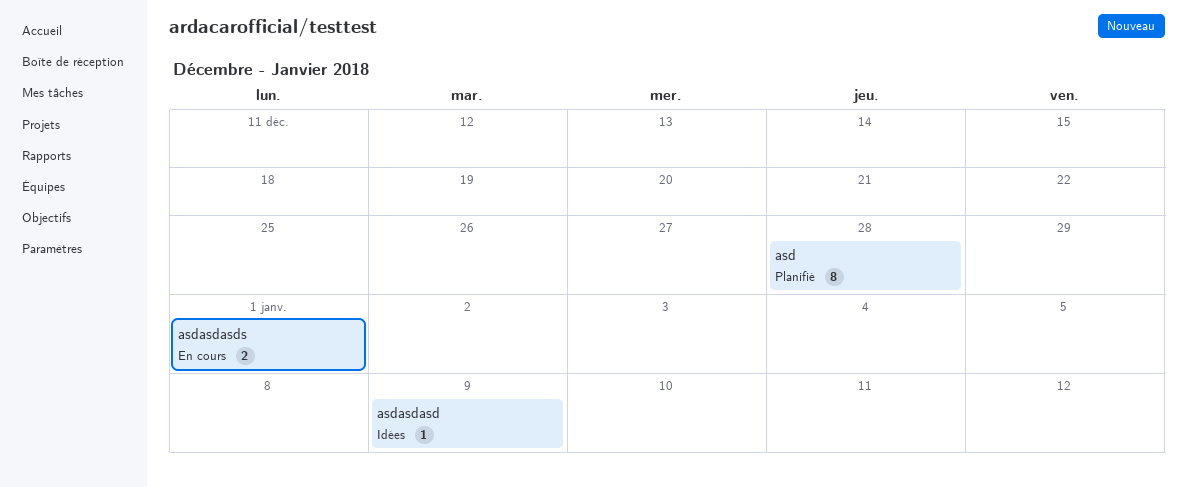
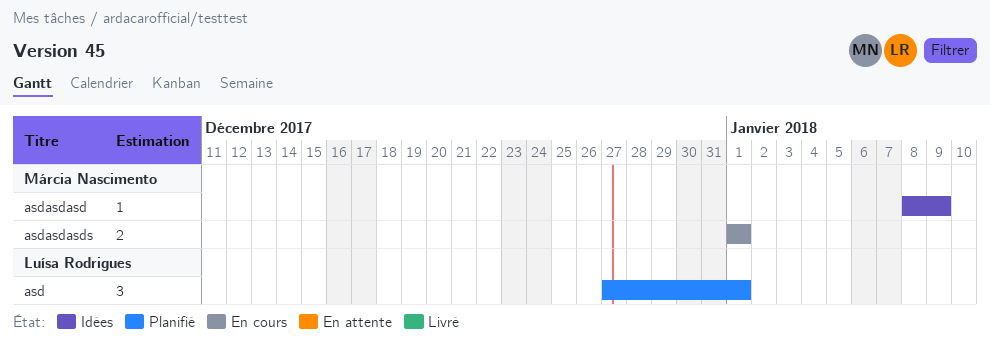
asd, estimate: 8 -> 3
asd, due: Dec 28 -> Jan 1

